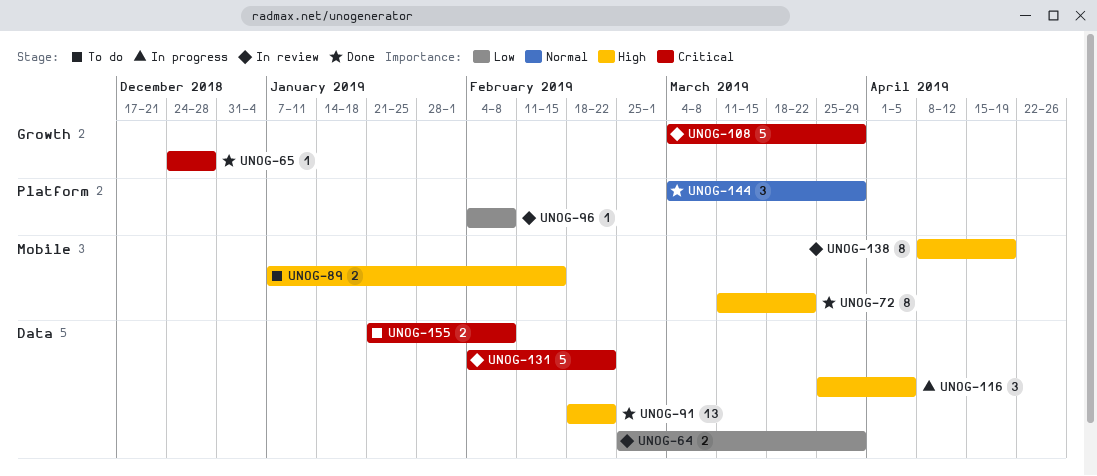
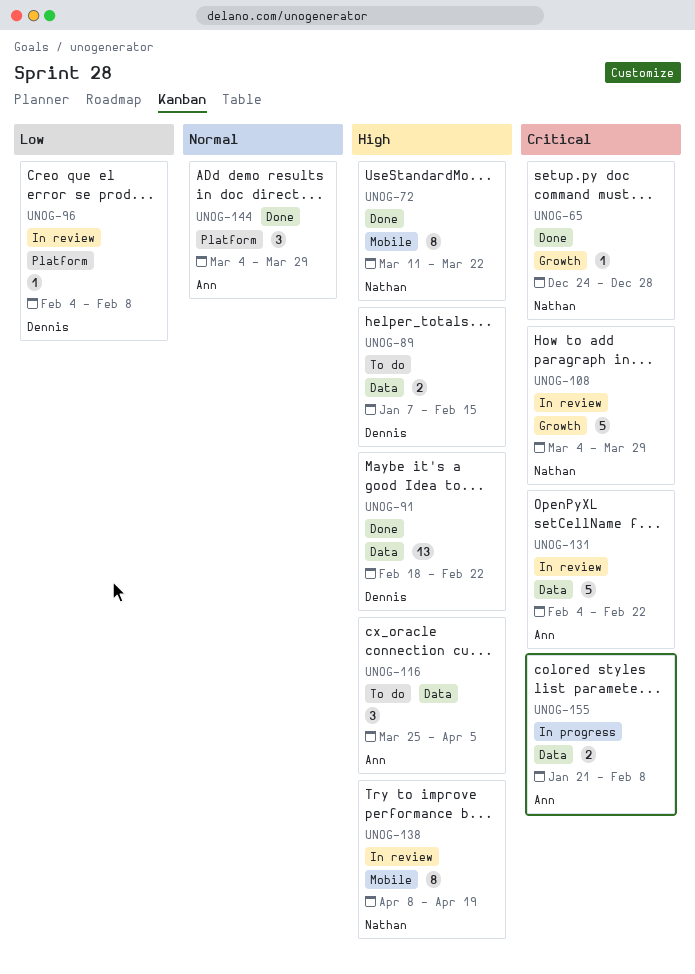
UNOG-64: present -> none
UNOG-89, label: Mobile -> Data
UNOG-116, status: In progress -> To do
UNOG-155, status: To do -> In progress

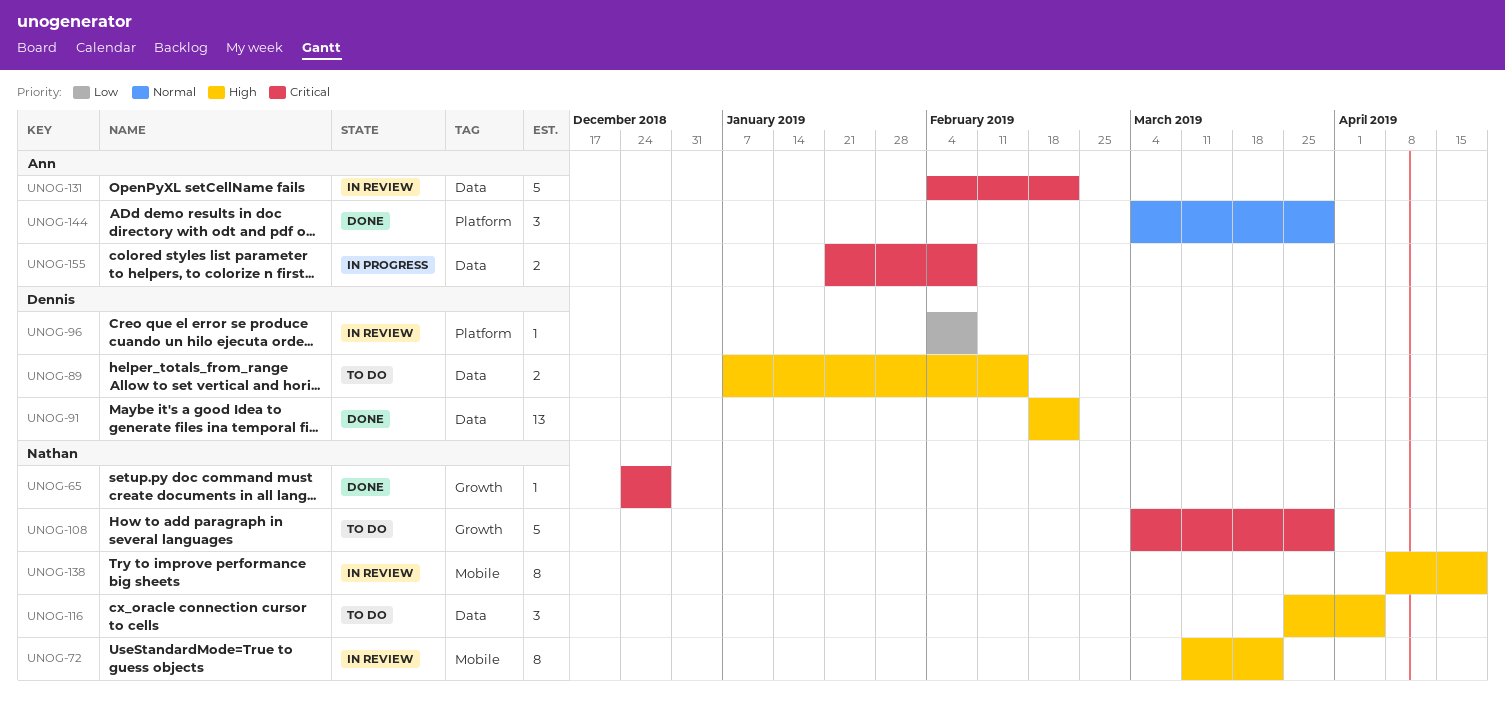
UNOG-72, status: Done -> In review
UNOG-108, status: In review -> To do
UNOG-116, owner: Ann -> Nathan

